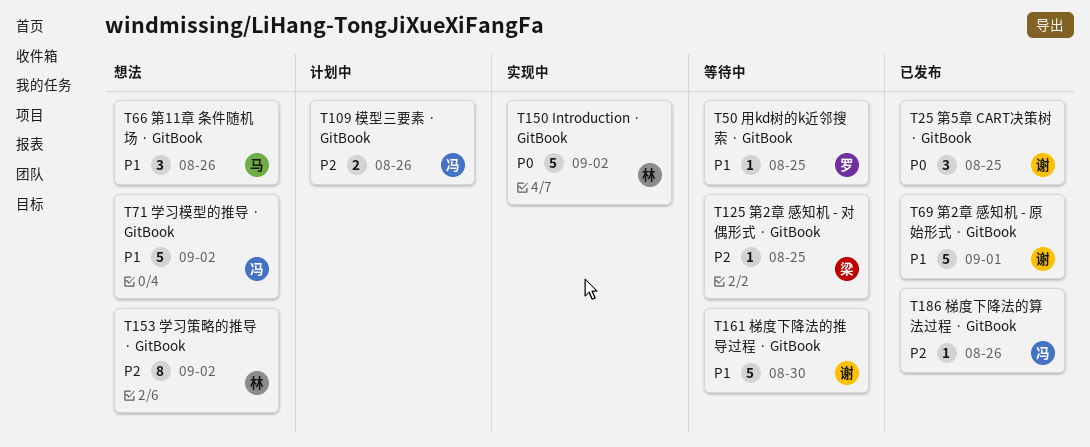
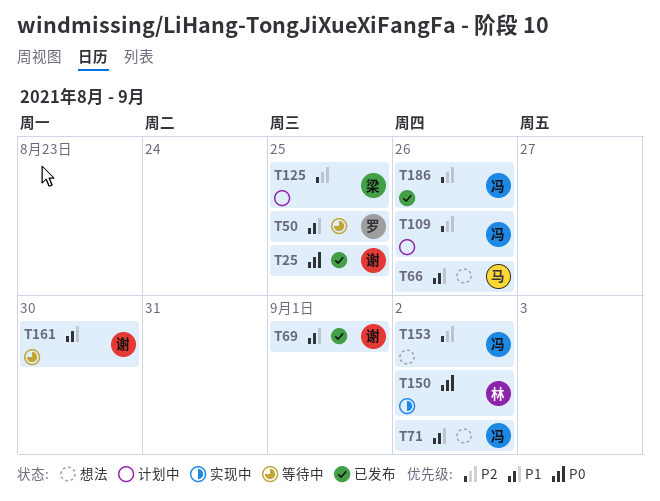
T125, status: 等待中 -> 计划中
T153, owner: 林 -> 冯

